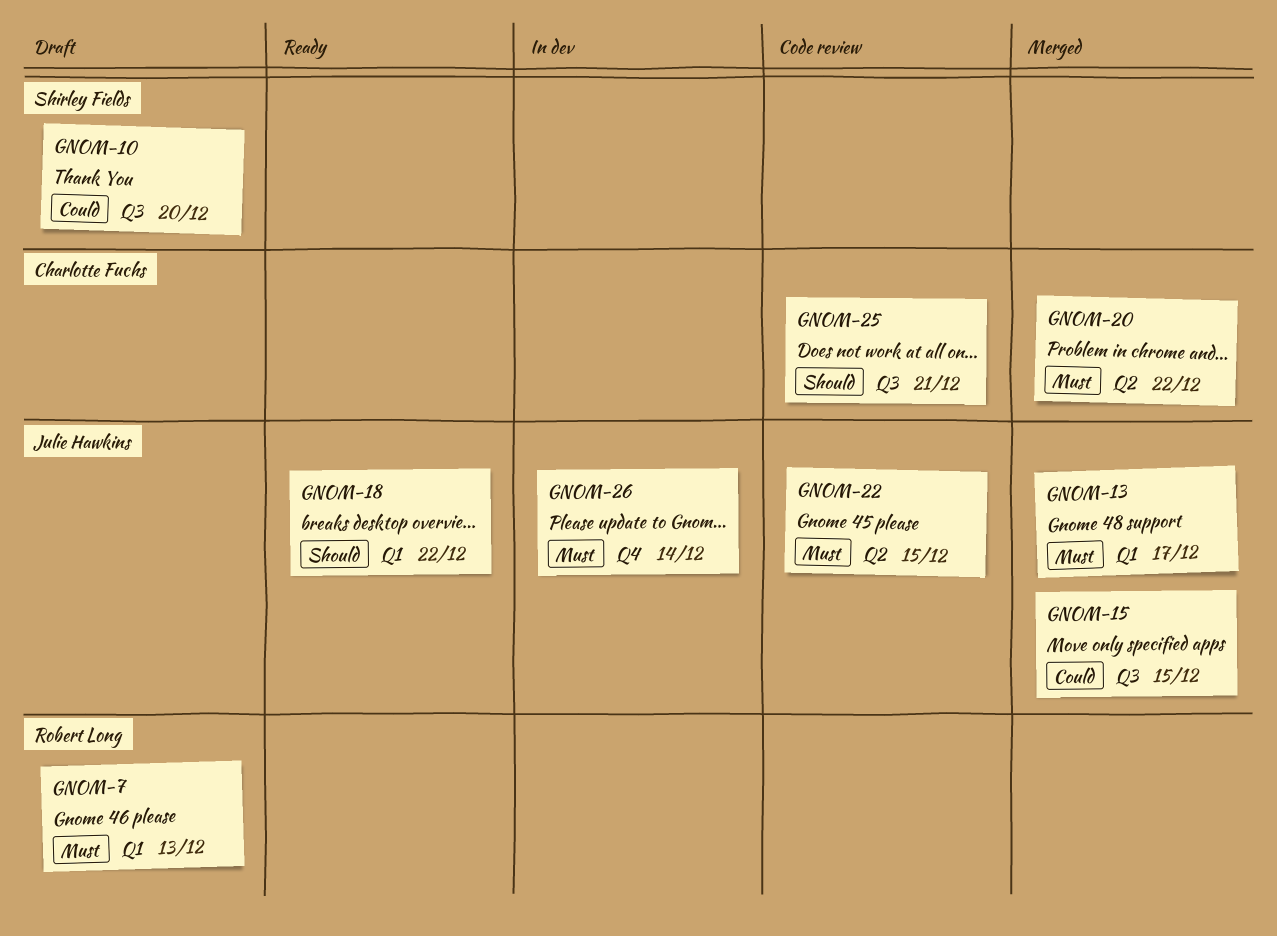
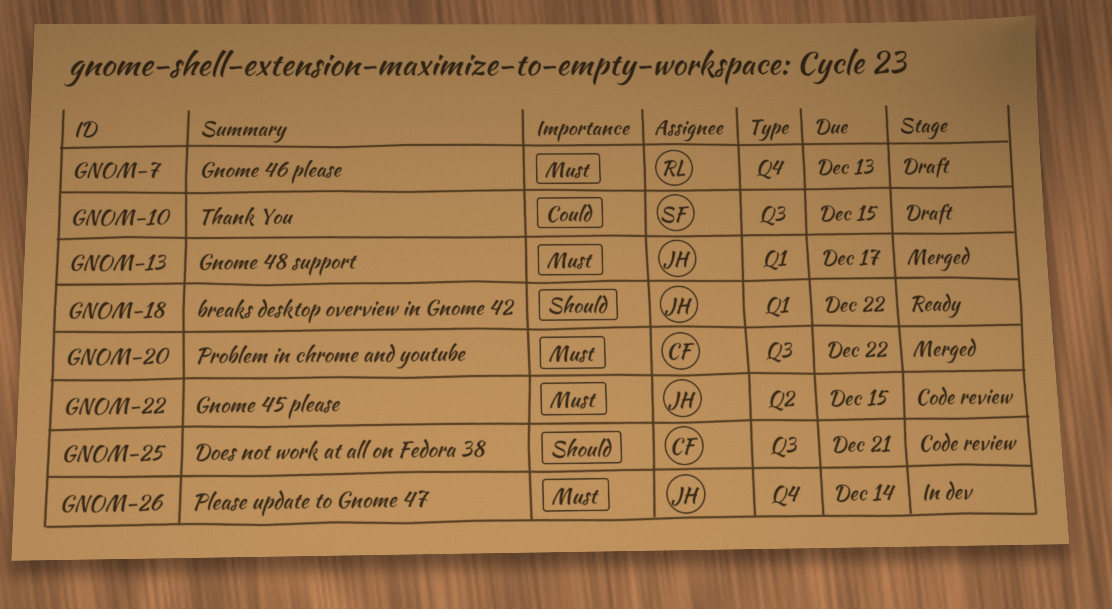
GNOM-7, label: Q1 -> Q4
GNOM-10, due: Dec 20 -> Dec 15
GNOM-15: present -> none
GNOM-20, label: Q2 -> Q3

